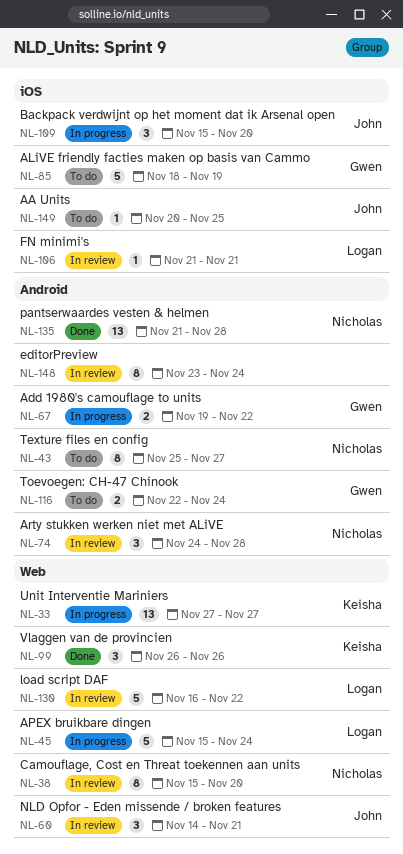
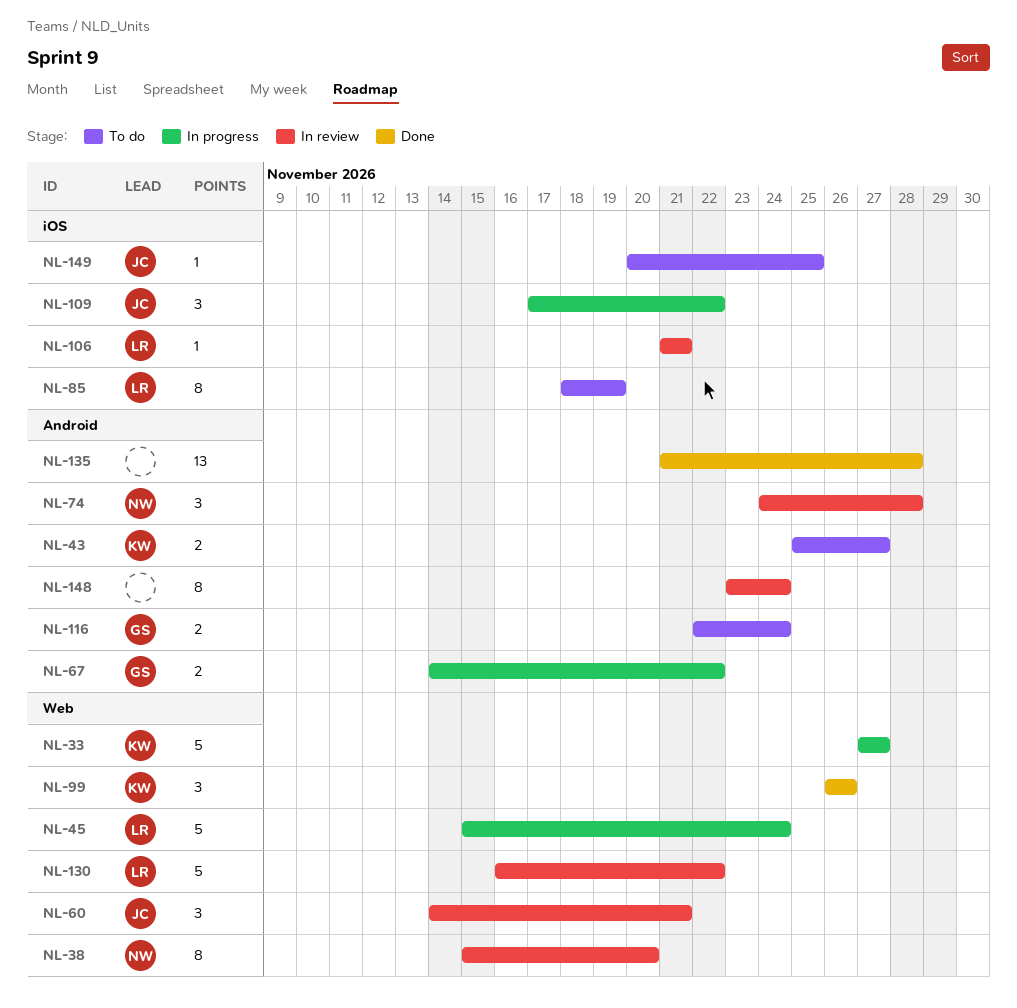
NL-33, estimate: 13 -> 5
NL-43, owner: Nicholas -> Keisha
NL-43, estimate: 8 -> 2
NL-67, start: Nov 19 -> Nov 14
NL-85, owner: Gwen -> Logan
NL-85, estimate: 5 -> 8
NL-109, start: Nov 15 -> Nov 17
NL-109, due: Nov 20 -> Nov 22
NL-135, owner: Nicholas -> none

